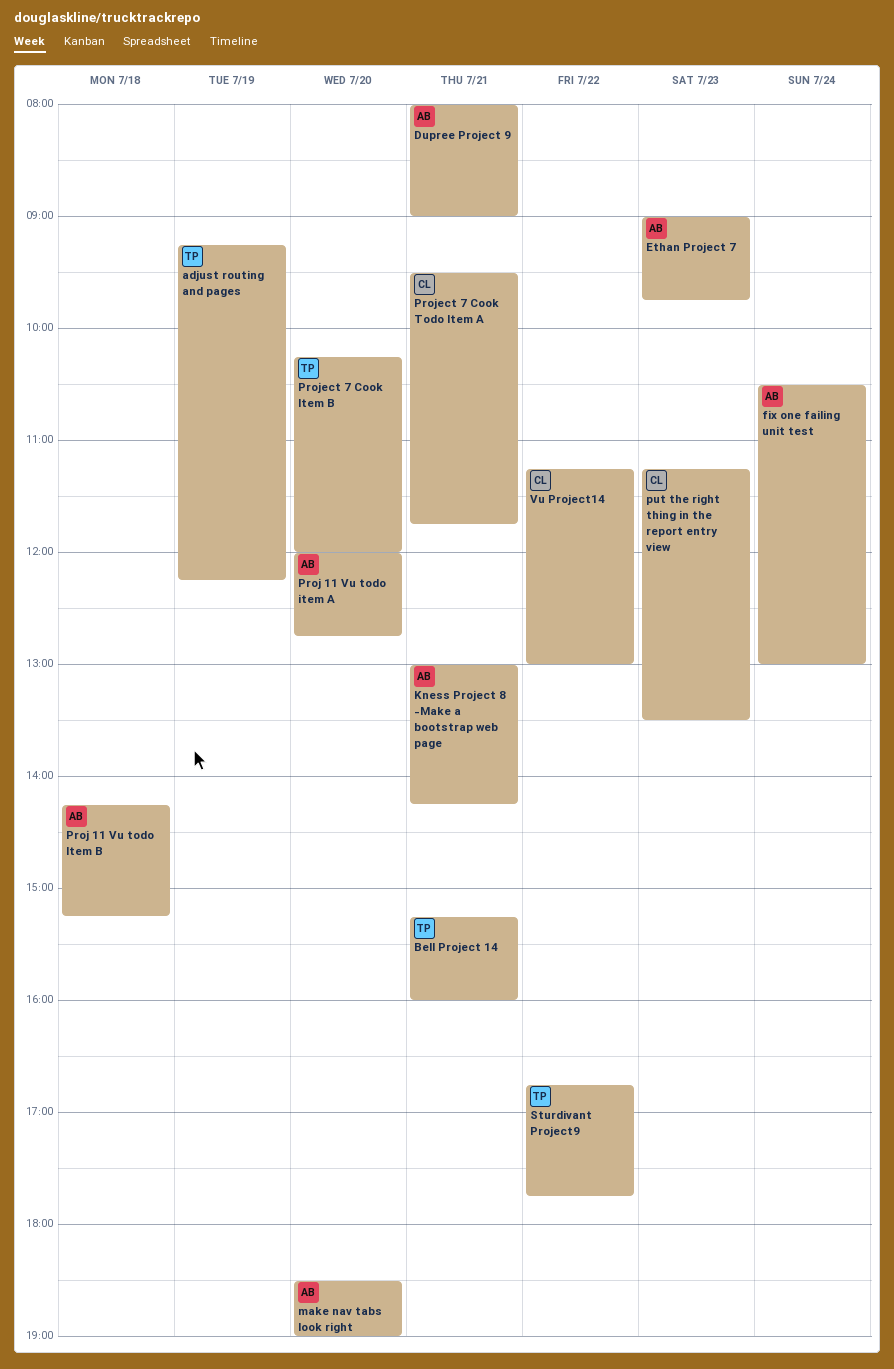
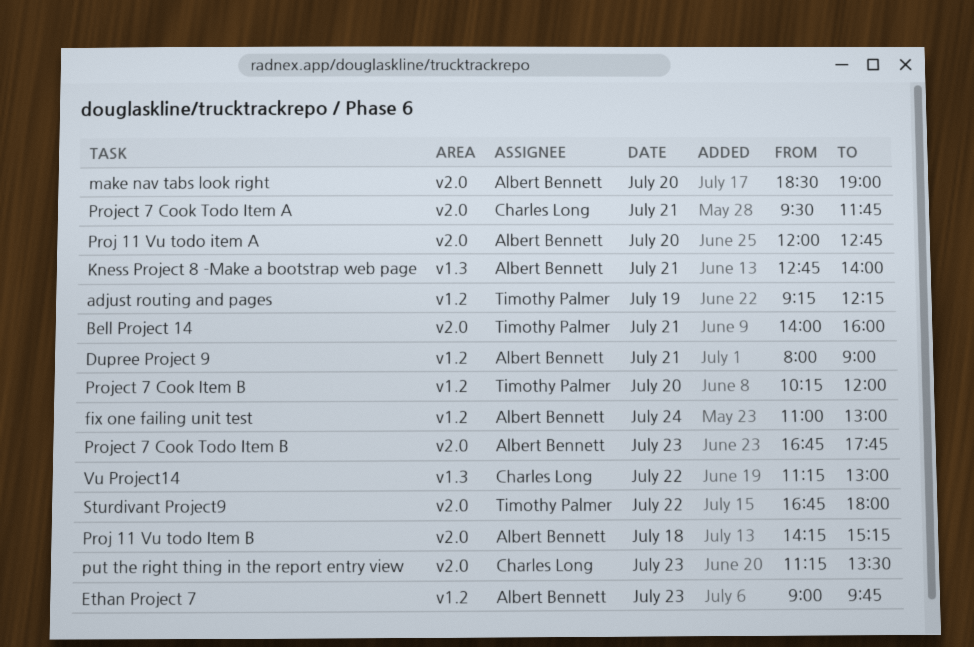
Bell Project 14, begins: 15:15 -> 14:00
fix one failing unit test, begins: 10:30 -> 11:00
Kness Project 8 -Make a bootstrap web page, begins: 13:00 -> 12:45
Kness Project 8 -Make a bootstrap web page, ends: 14:15 -> 14:00
Project 7 Cook Todo Item B: none -> present
Sturdivant Project9, ends: 17:45 -> 18:00

